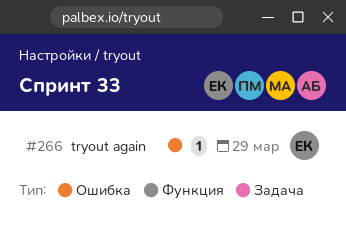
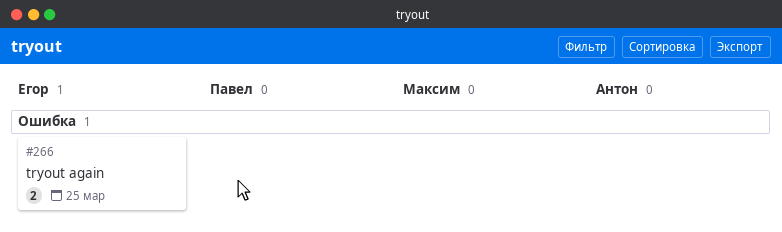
#266, estimate: 1 -> 2
#266, due: Mar 29 -> Mar 25

